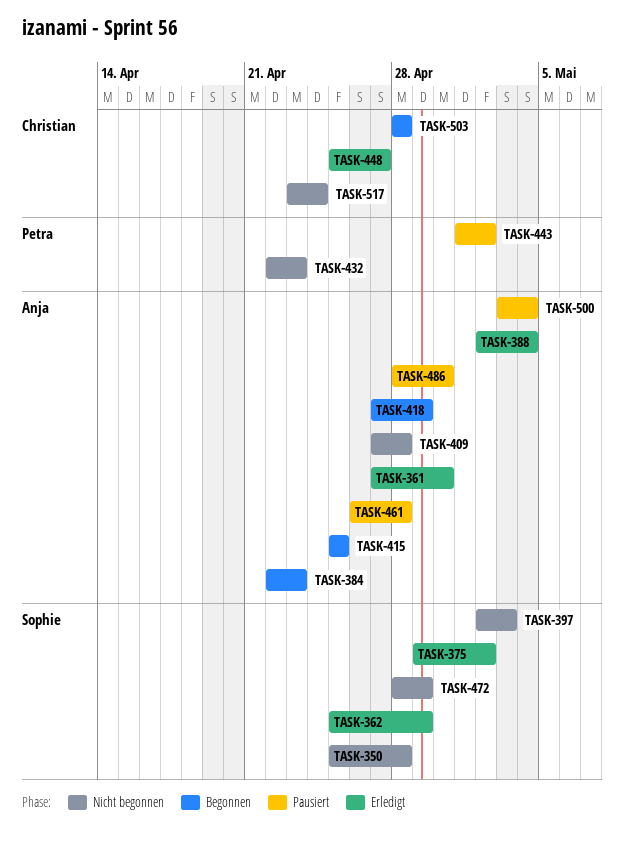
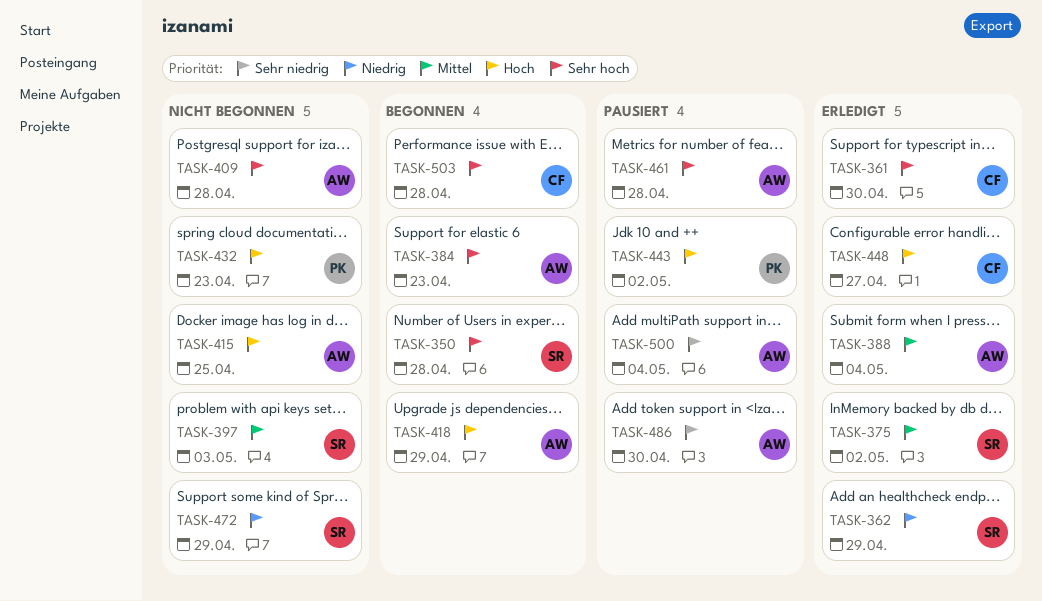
TASK-350, status: Nicht begonnen -> Begonnen
TASK-361, owner: Anja -> Christian
TASK-415, status: Begonnen -> Nicht begonnen
TASK-517: present -> none

